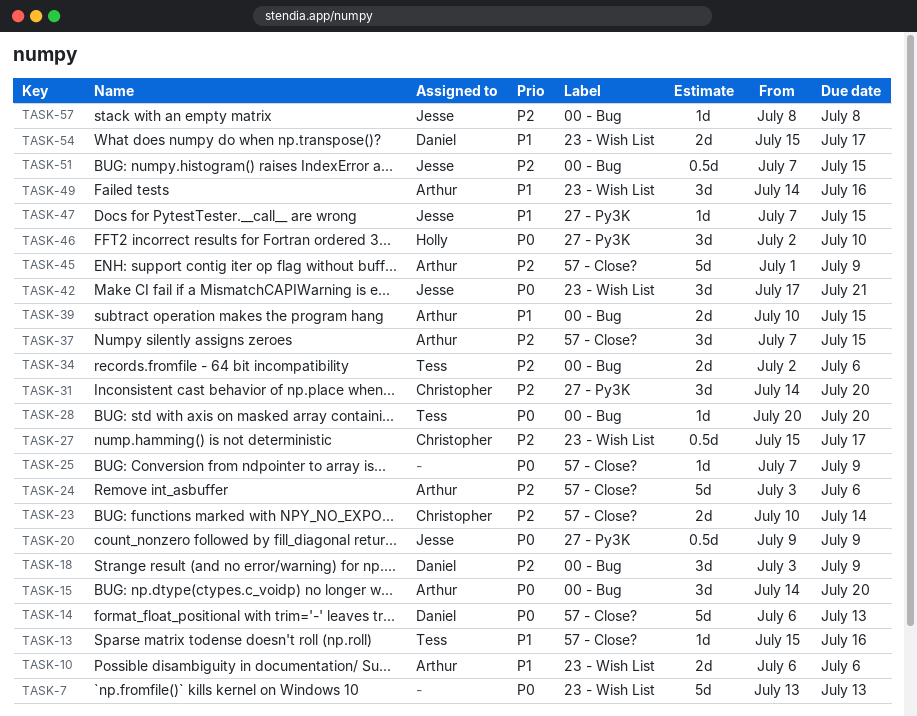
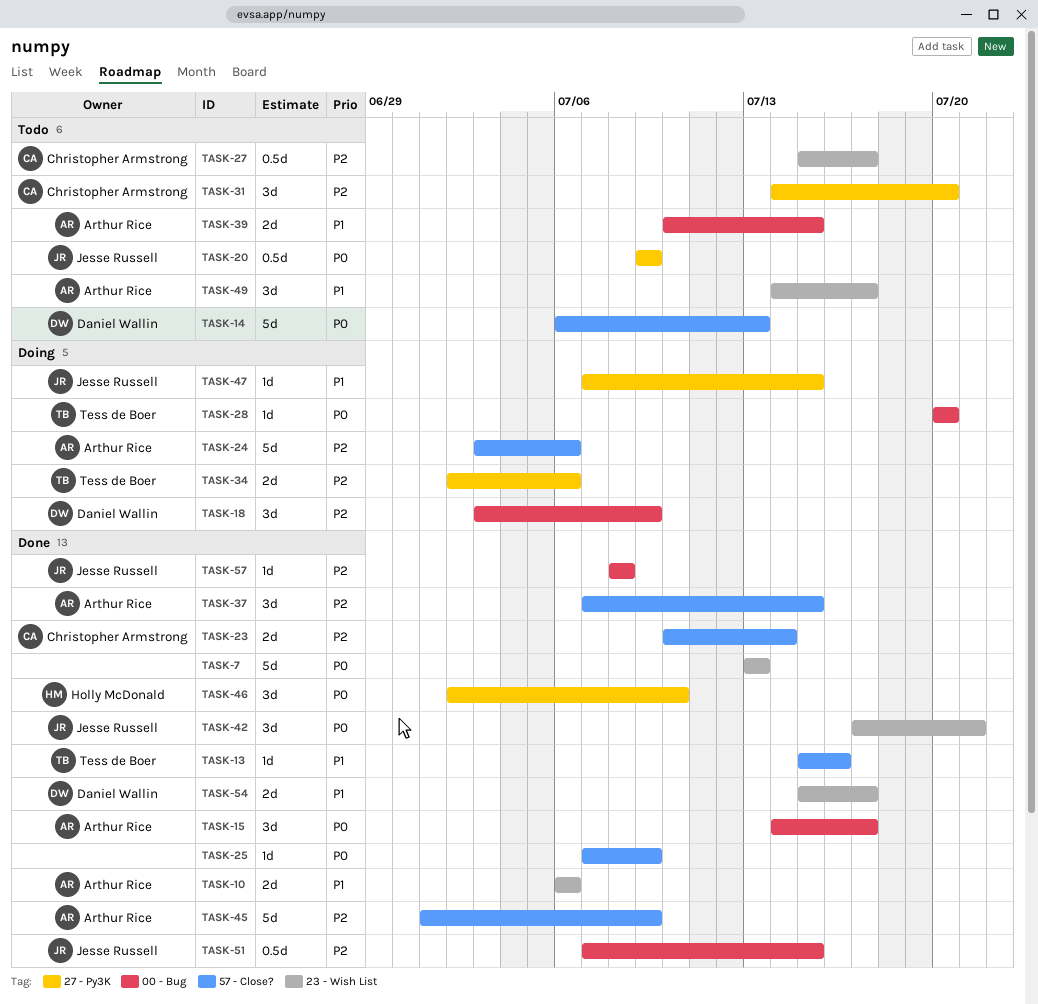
TASK-15, due: Jul 20 -> Jul 17
TASK-34, label: 00 - Bug -> 27 - Py3K
TASK-49, due: Jul 16 -> Jul 17

